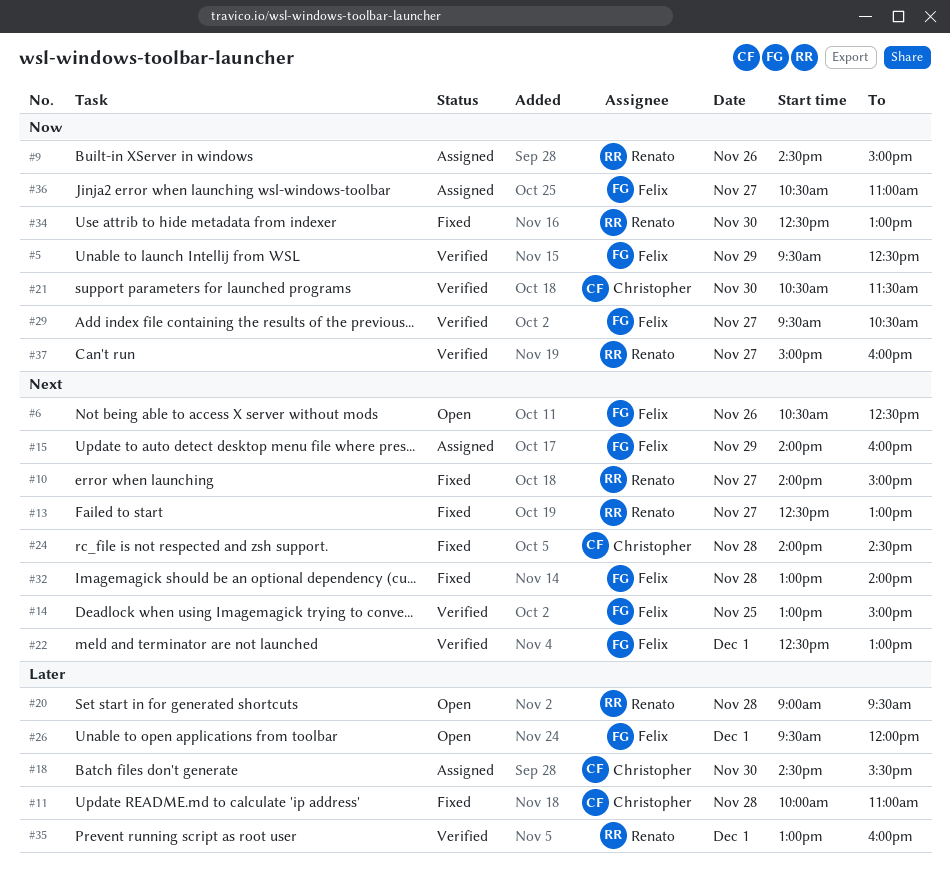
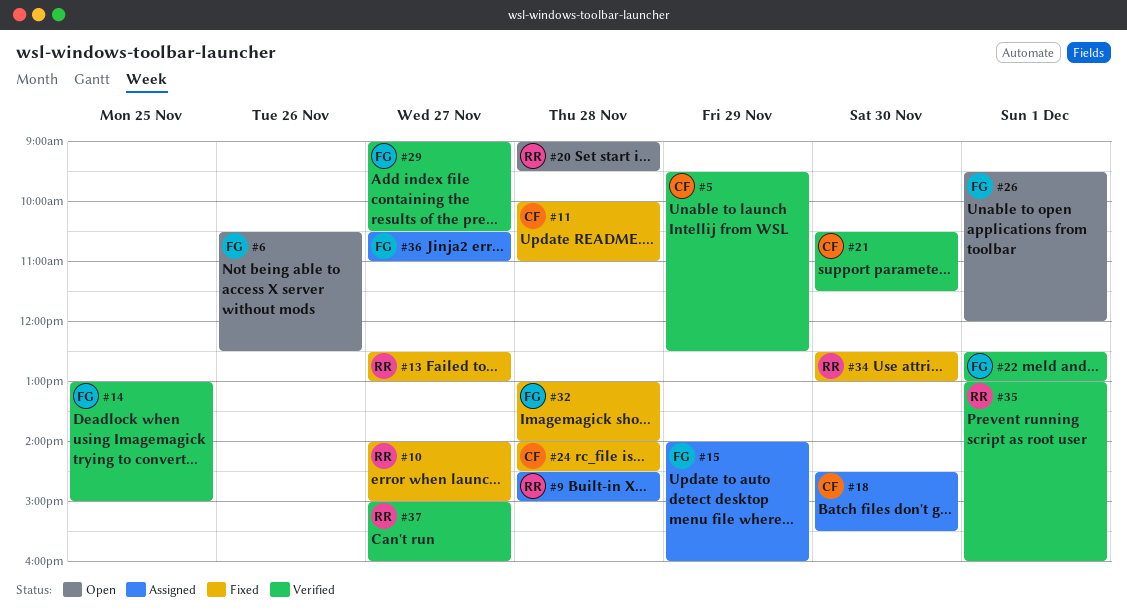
#5, owner: Felix -> Christopher
#9, day: Nov 26 -> Nov 28
#29, begins: 09:30 -> 09:00

